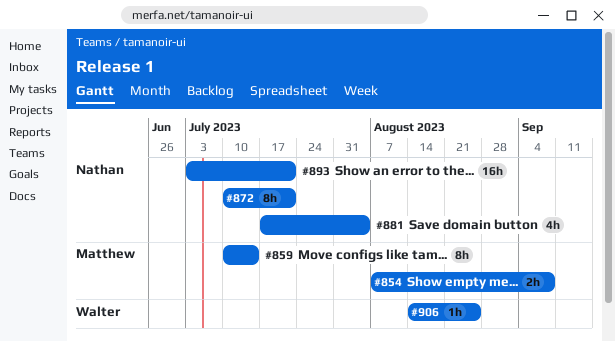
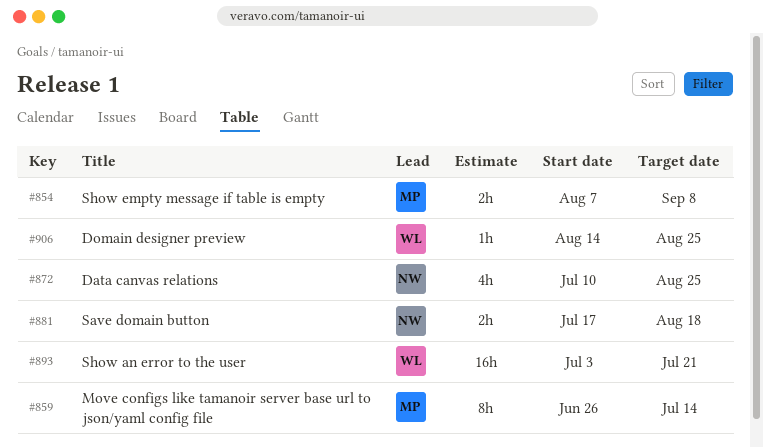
#859, start: Jul 10 -> Jun 26
#872, estimate: 8h -> 4h
#872, due: Jul 21 -> Aug 25
#881, estimate: 4h -> 2h
#881, due: Aug 4 -> Aug 18
#893, owner: Nathan -> Walter

